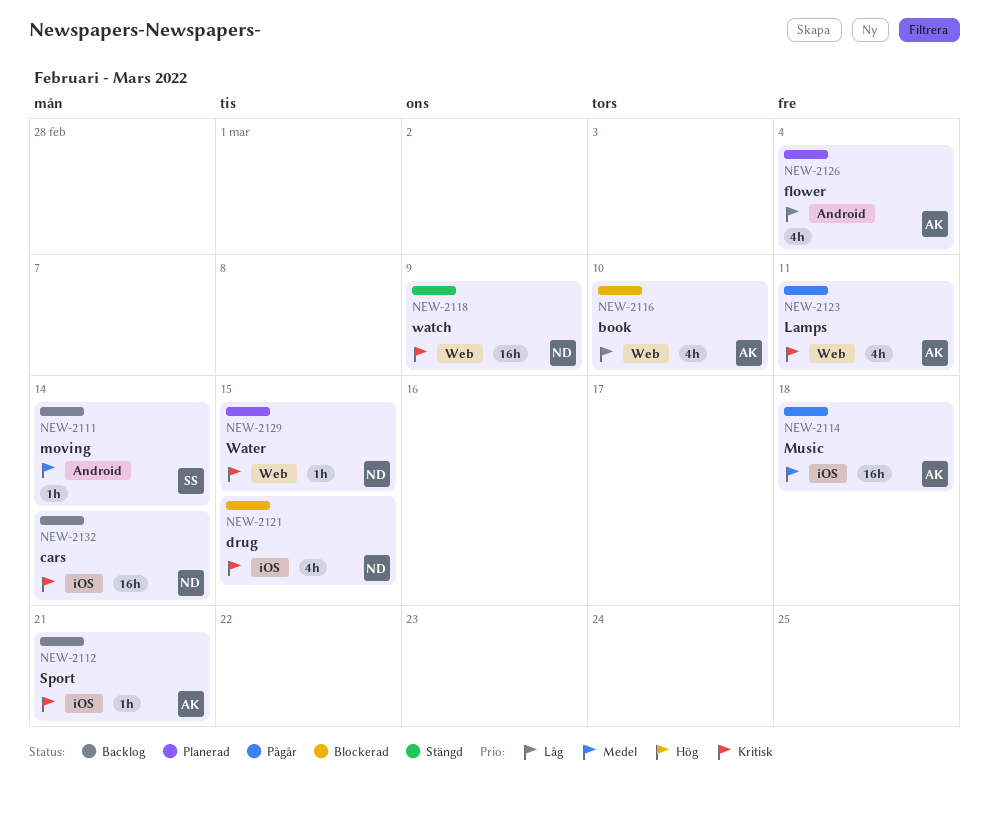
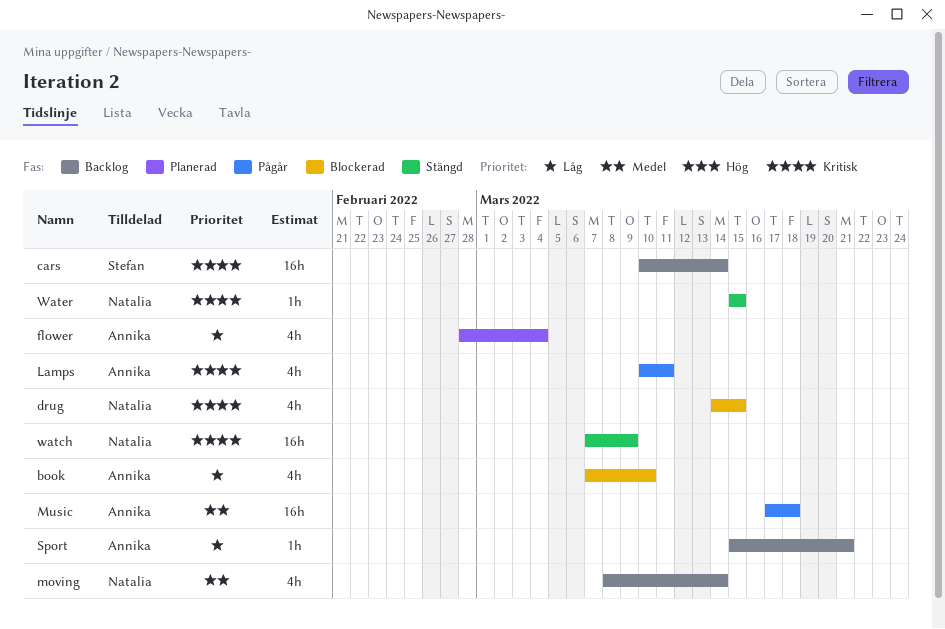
cars, owner: Natalia -> Stefan
moving, owner: Stefan -> Natalia
moving, estimate: 1h -> 4h
Sport, priority: Kritisk -> Låg
Water, status: Planerad -> Stängd

